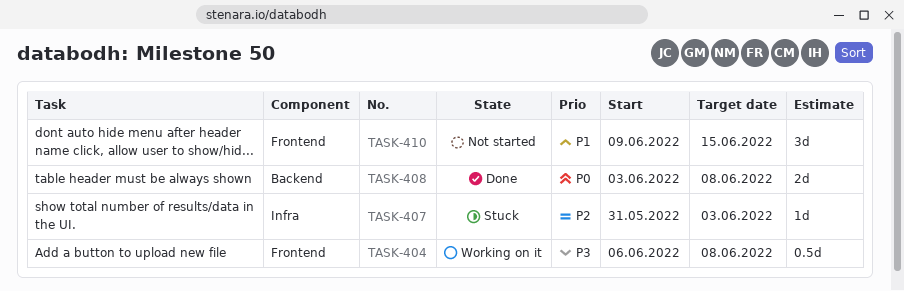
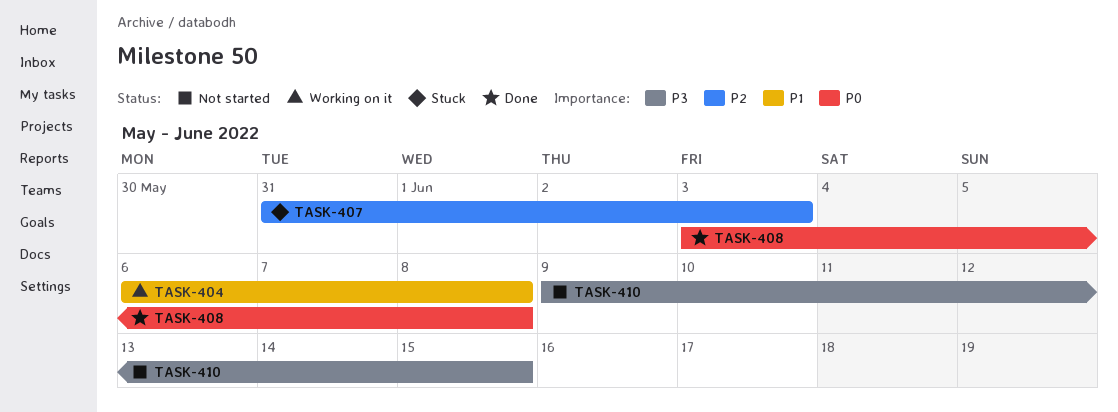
TASK-404, priority: P3 -> P1
TASK-410, priority: P1 -> P3

